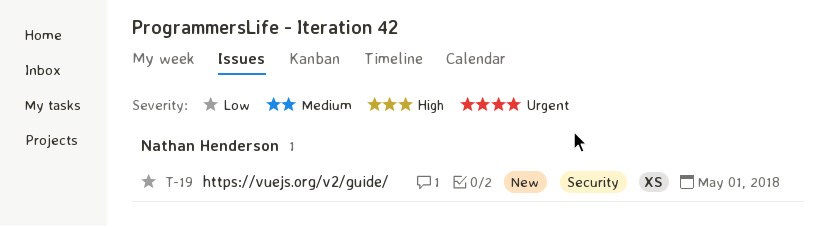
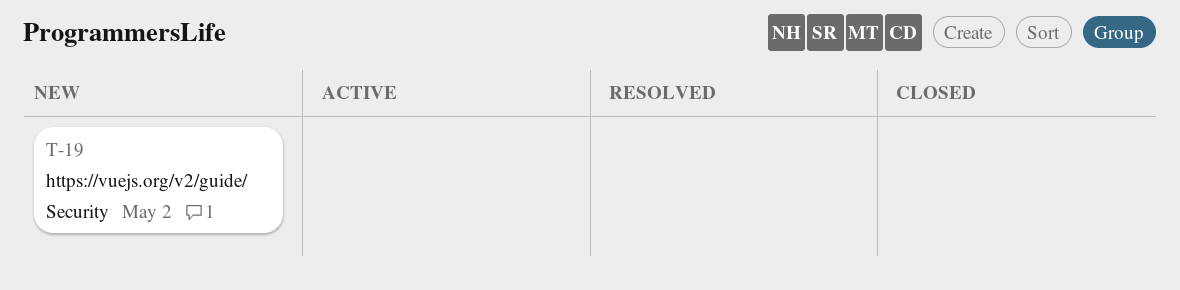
T-19, due: May 1 -> May 2

